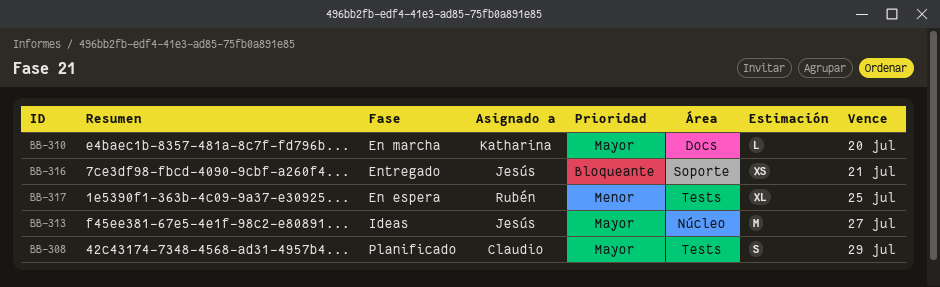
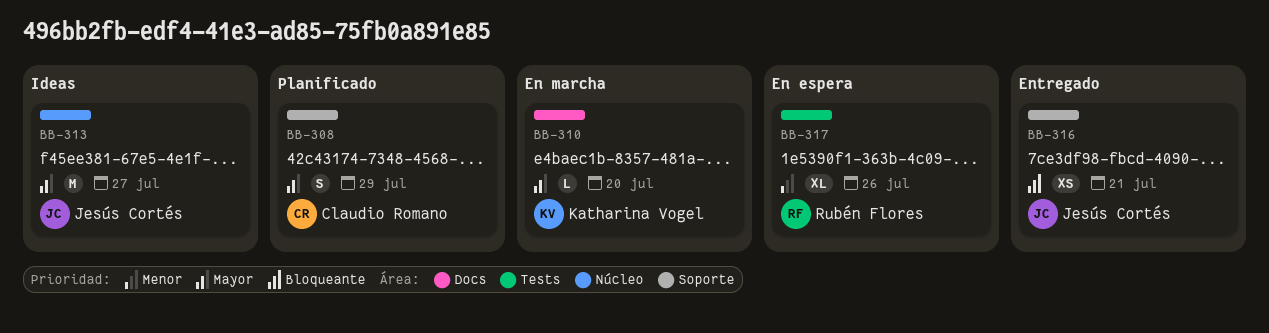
BB-308, label: Tests -> Soporte
BB-317, due: Jul 25 -> Jul 26

